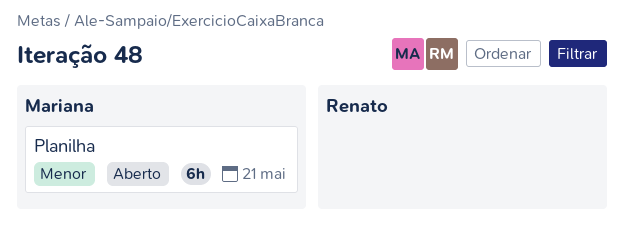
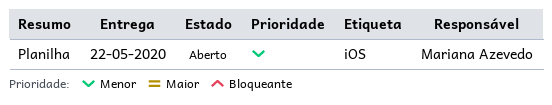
Planilha, due: May 21 -> May 22

